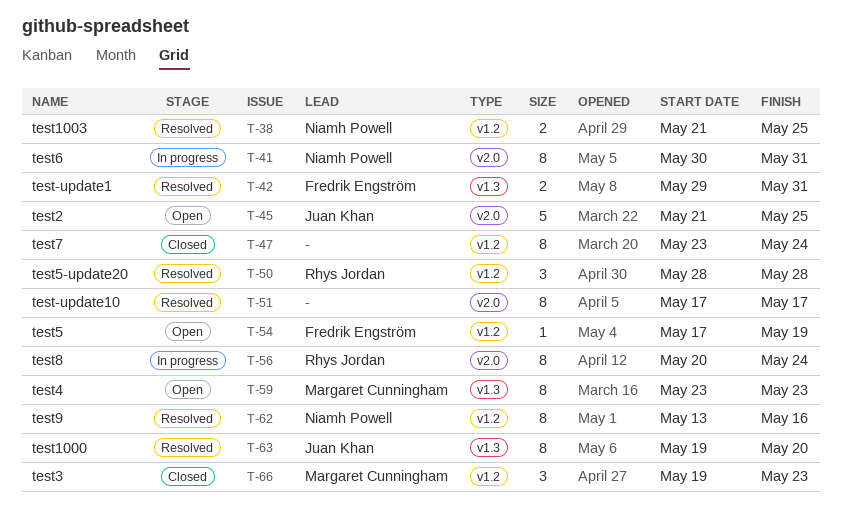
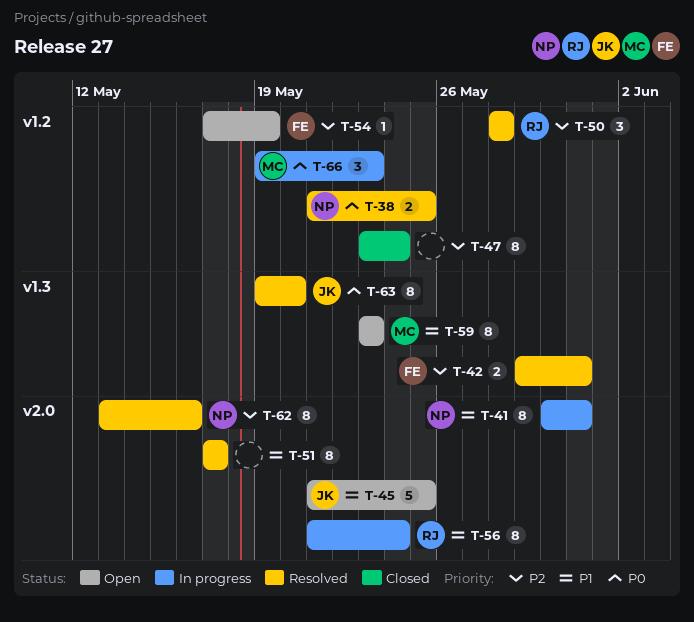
T-56, start: May 20 -> May 21
T-62, label: v1.2 -> v2.0
T-66, status: Closed -> In progress

